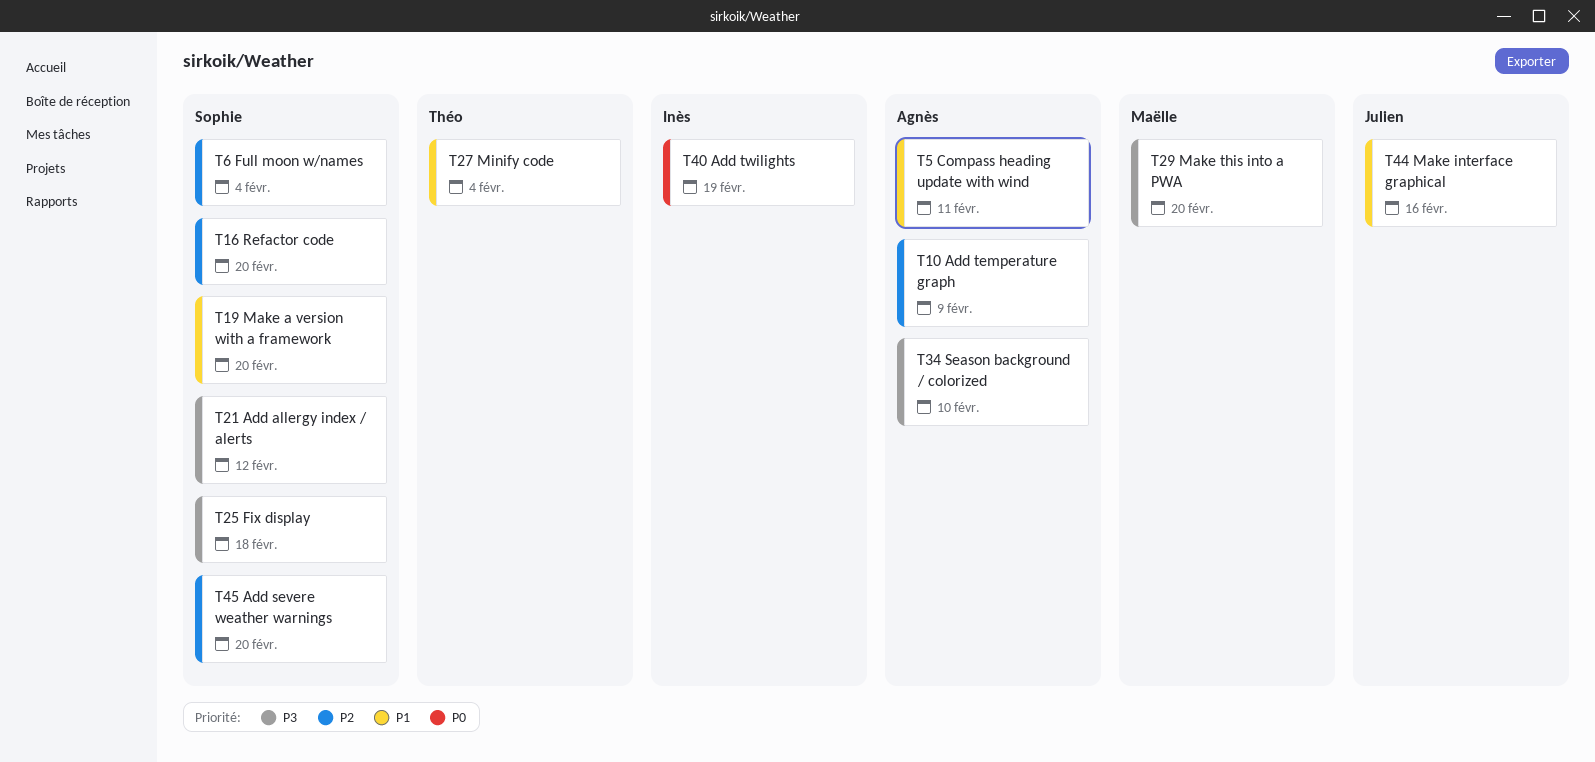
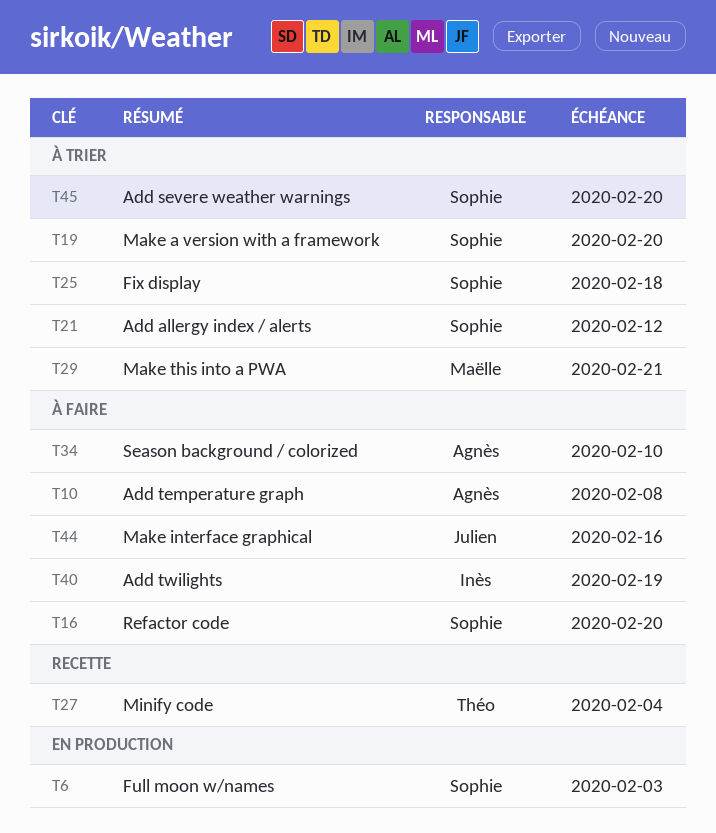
T5: present -> none
T6, due: Feb 4 -> Feb 3
T10, due: Feb 9 -> Feb 8
T29, due: Feb 20 -> Feb 21

